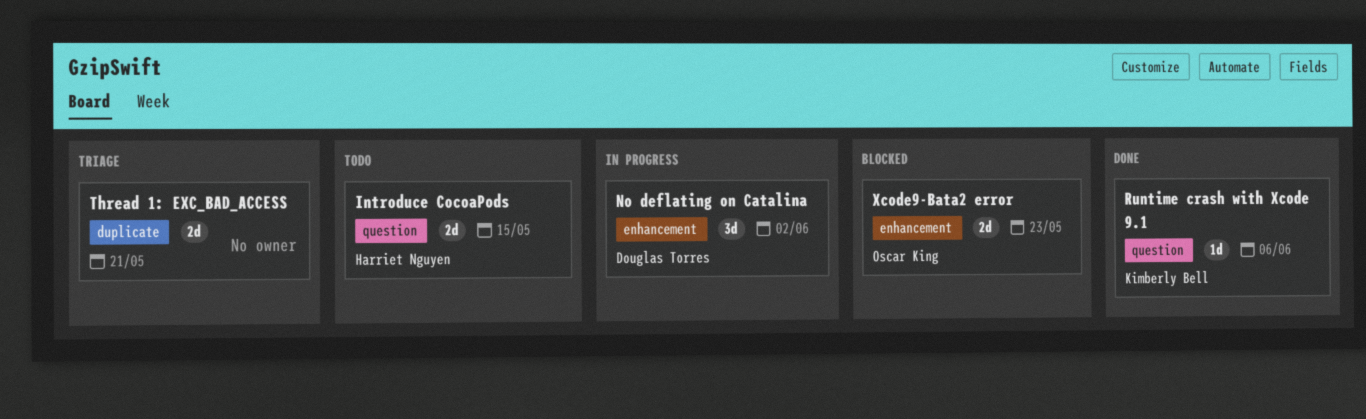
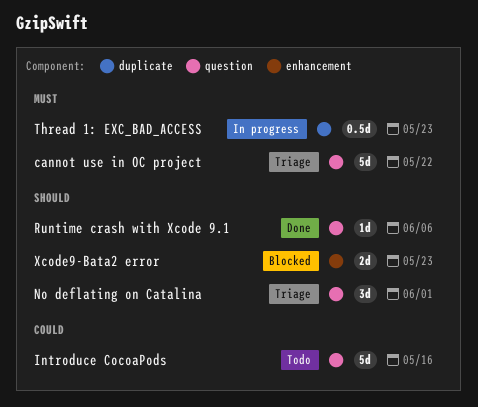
cannot use in OC project: none -> present
Introduce CocoaPods, estimate: 2d -> 5d
Introduce CocoaPods, due: May 15 -> May 16
No deflating on Catalina, status: In progress -> Triage
No deflating on Catalina, label: enhancement -> question
No deflating on Catalina, due: Jun 2 -> Jun 1
Thread 1: EXC_BAD_ACCESS, status: Triage -> In progress
Thread 1: EXC_BAD_ACCESS, estimate: 2d -> 0.5d
Thread 1: EXC_BAD_ACCESS, due: May 21 -> May 23

